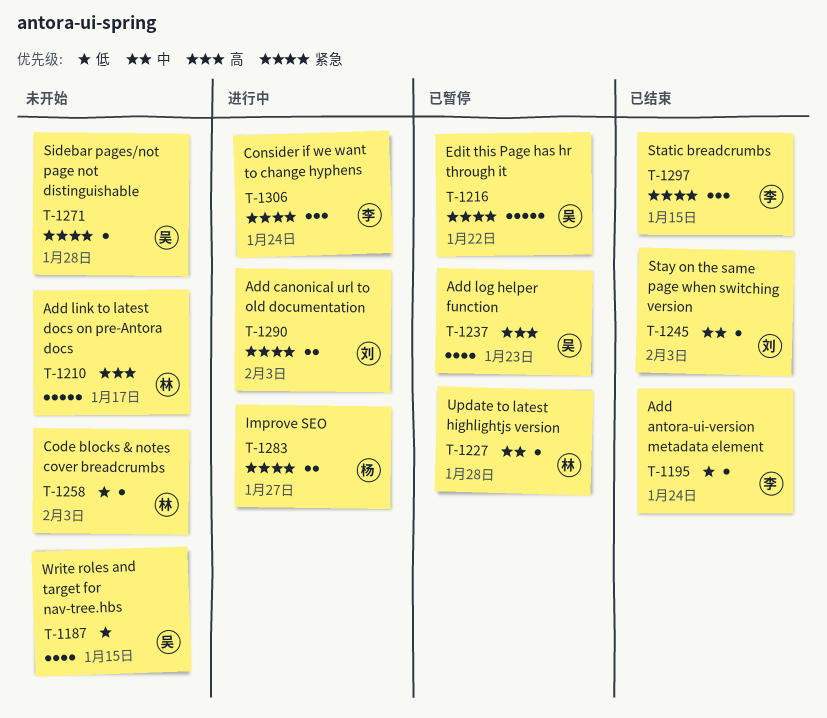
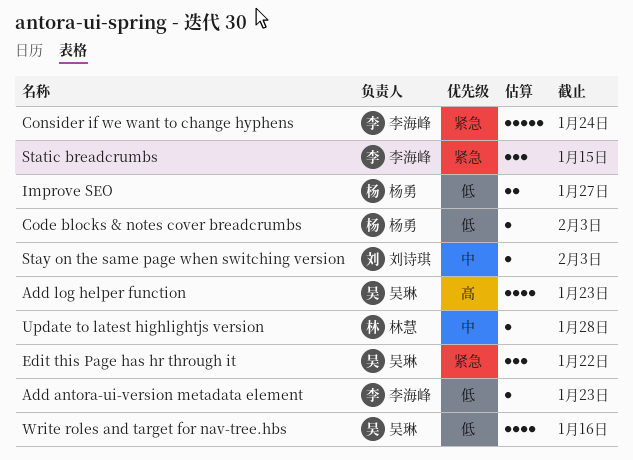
Add antora-ui-version metadata element, due: Jan 24 -> Jan 23
Add canonical url to old documentation: present -> none
Add link to latest docs on pre-Antora docs: present -> none
Code blocks & notes cover breadcrumbs, owner: 林慧 -> 杨勇
Consider if we want to change hyphens, estimate: 3 -> 5
Edit this Page has hr through it, estimate: 5 -> 3
Improve SEO, priority: 紧急 -> 低
Sidebar pages/not page not distinguishable: present -> none
Write roles and target for nav-tree.hbs, due: Jan 15 -> Jan 16

